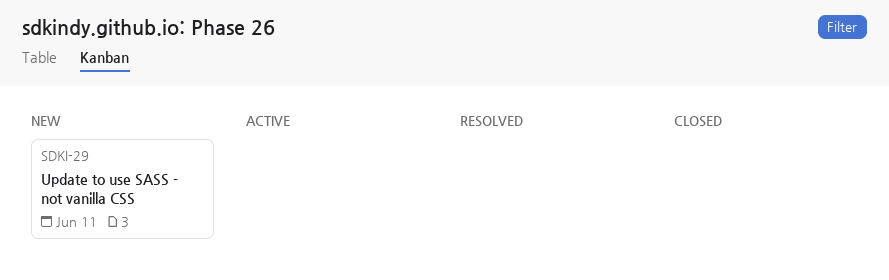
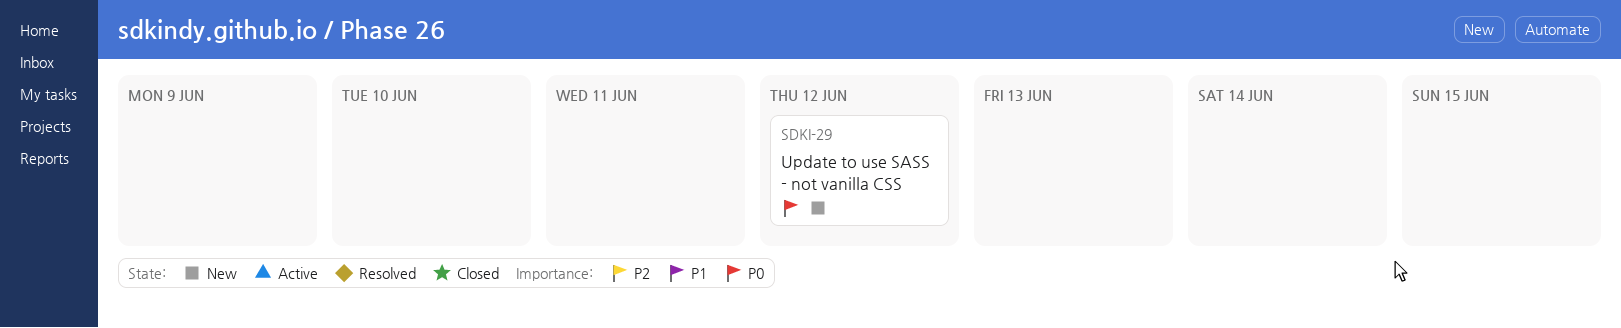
SDKI-29, due: Jun 11 -> Jun 12

